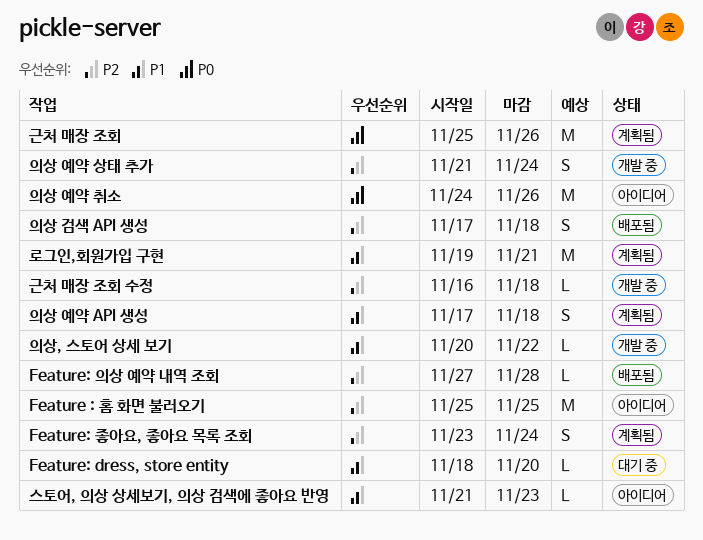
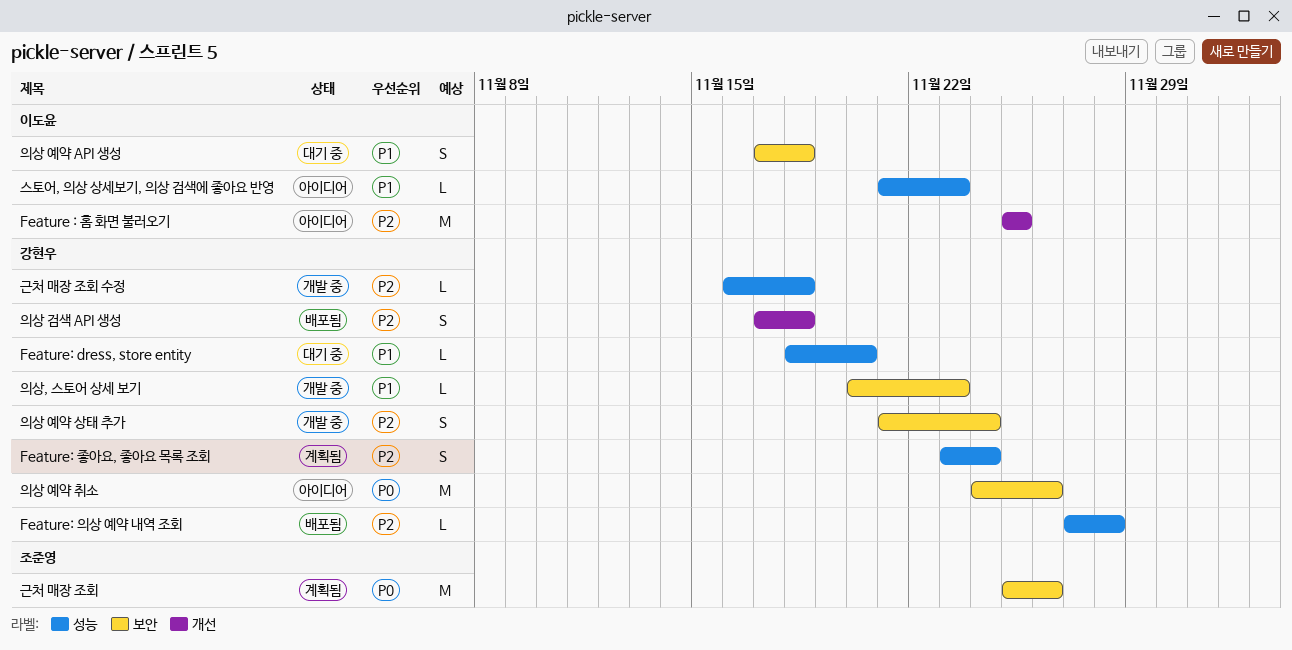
로그인,회원가입 구현: present -> none
의상 예약 API 생성, status: 계획됨 -> 대기 중
의상, 스토어 상세 보기, due: Nov 22 -> Nov 23

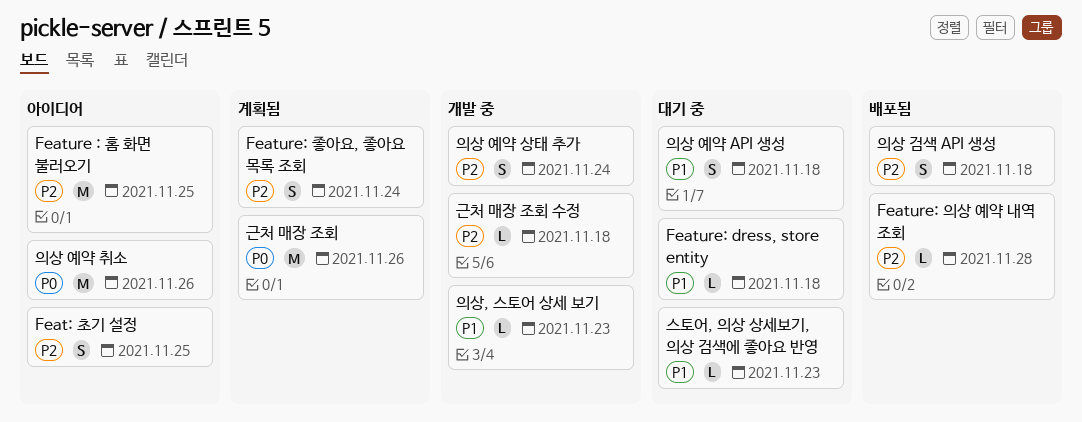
Feat: 초기 설정: none -> present
Feature: dress, store entity, due: Nov 20 -> Nov 18
스토어, 의상 상세보기, 의상 검색에 좋아요 반영, status: 아이디어 -> 대기 중

